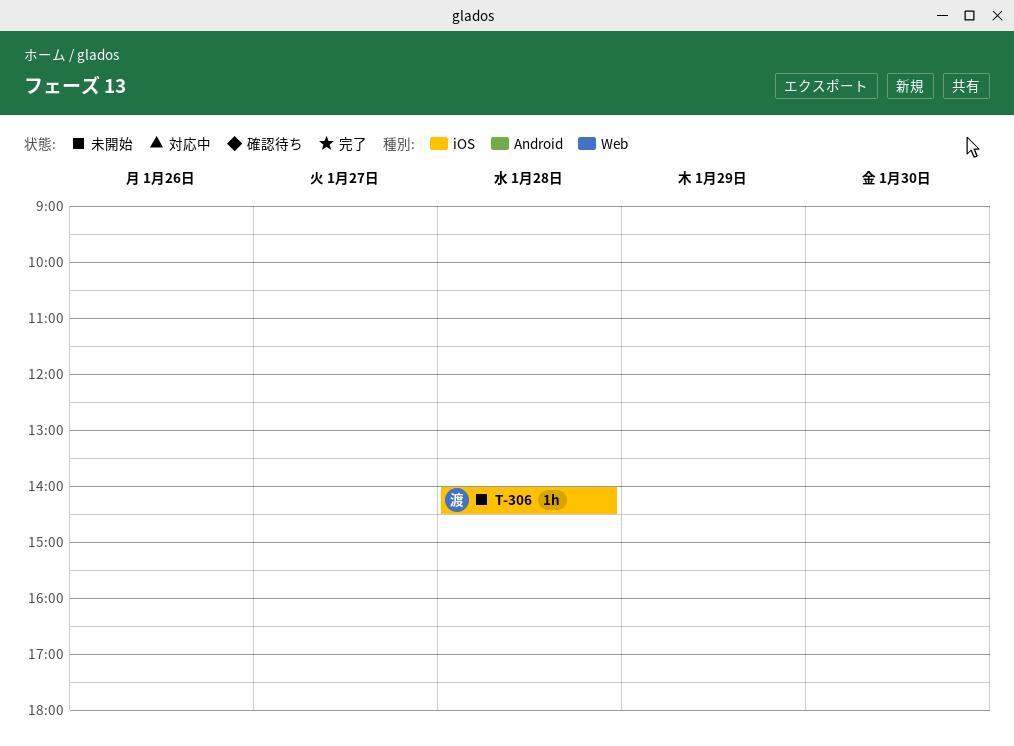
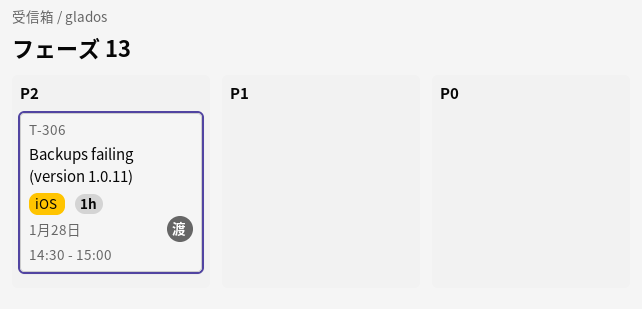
T-306, begins: 14:00 -> 14:30
T-306, ends: 14:30 -> 15:00

